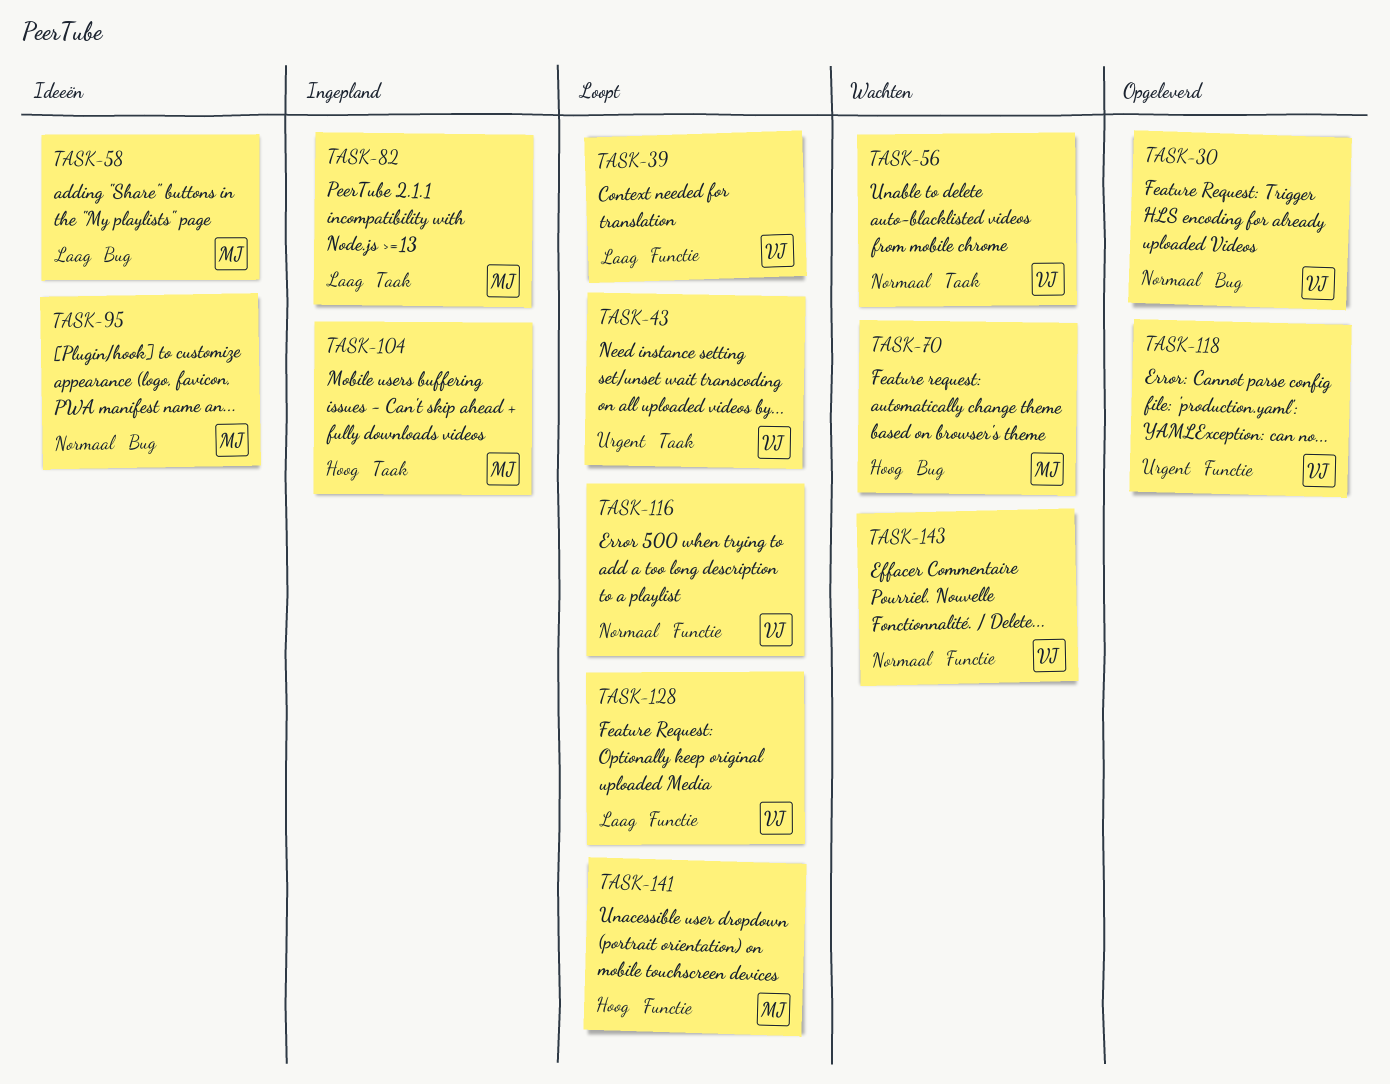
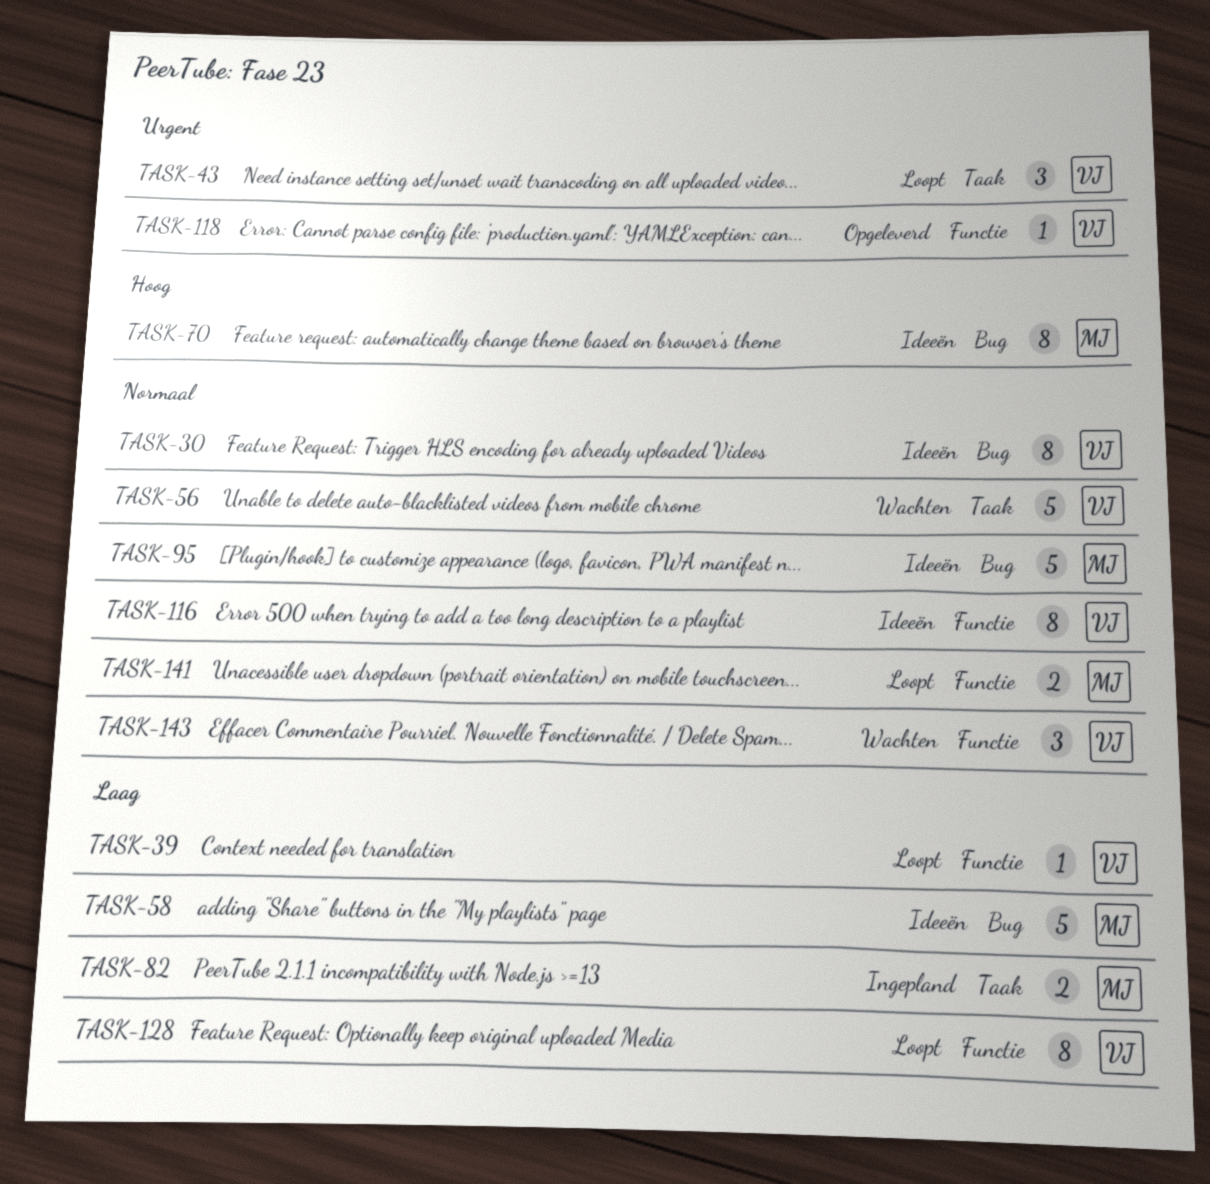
TASK-30, status: Opgeleverd -> Ideeën
TASK-70, status: Wachten -> Ideeën
TASK-104: present -> none
TASK-116, status: Loopt -> Ideeën
TASK-141, priority: Hoog -> Normaal

